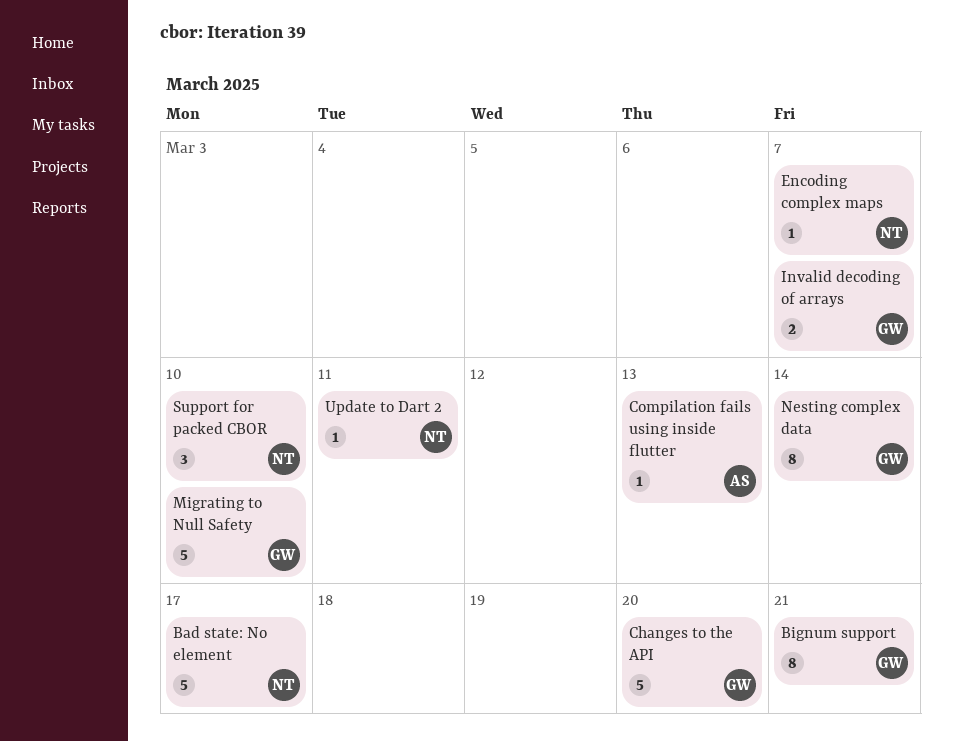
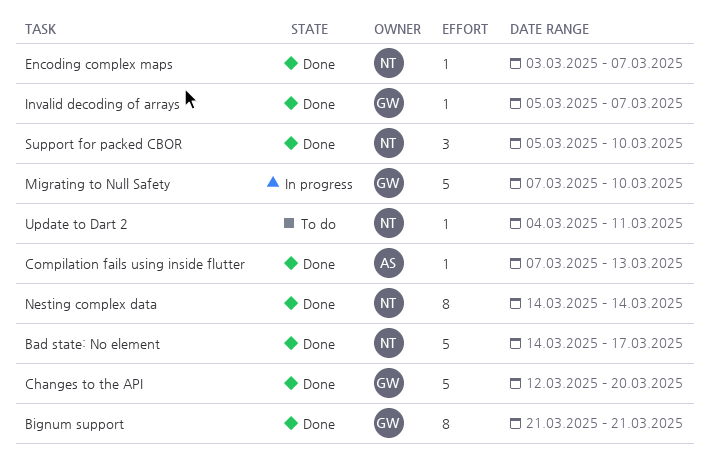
Invalid decoding of arrays, estimate: 2 -> 1
Nesting complex data, owner: GW -> NT

